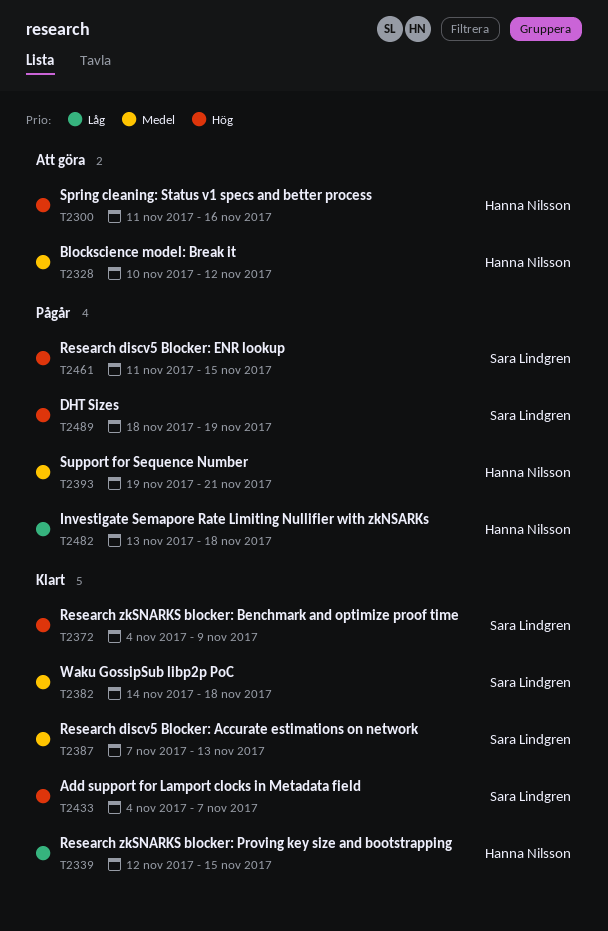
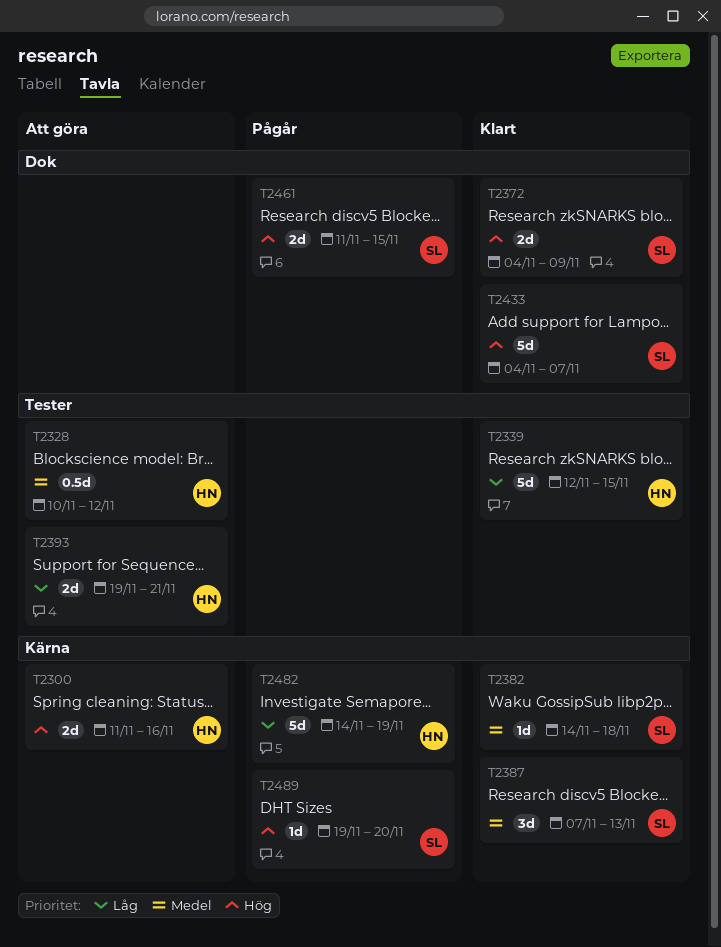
T2393, status: Pågår -> Att göra
T2393, priority: Medel -> Låg
T2482, start: Nov 13 -> Nov 14
T2482, due: Nov 18 -> Nov 19
T2489, start: Nov 18 -> Nov 19
T2489, due: Nov 19 -> Nov 20

